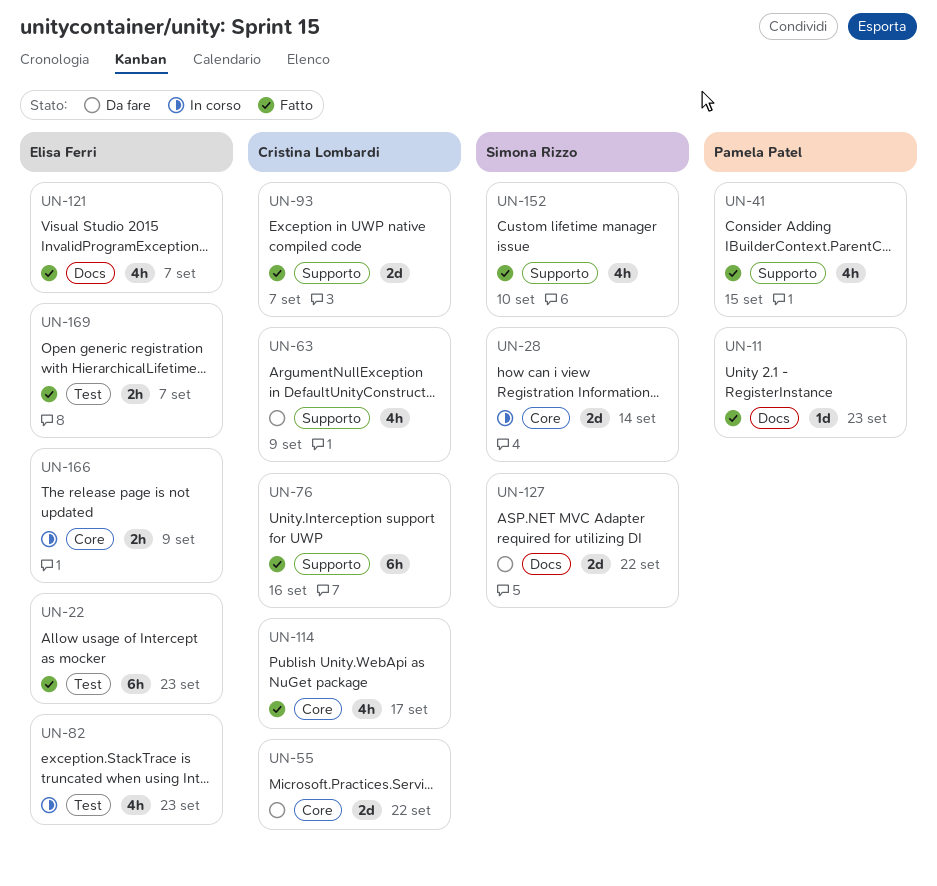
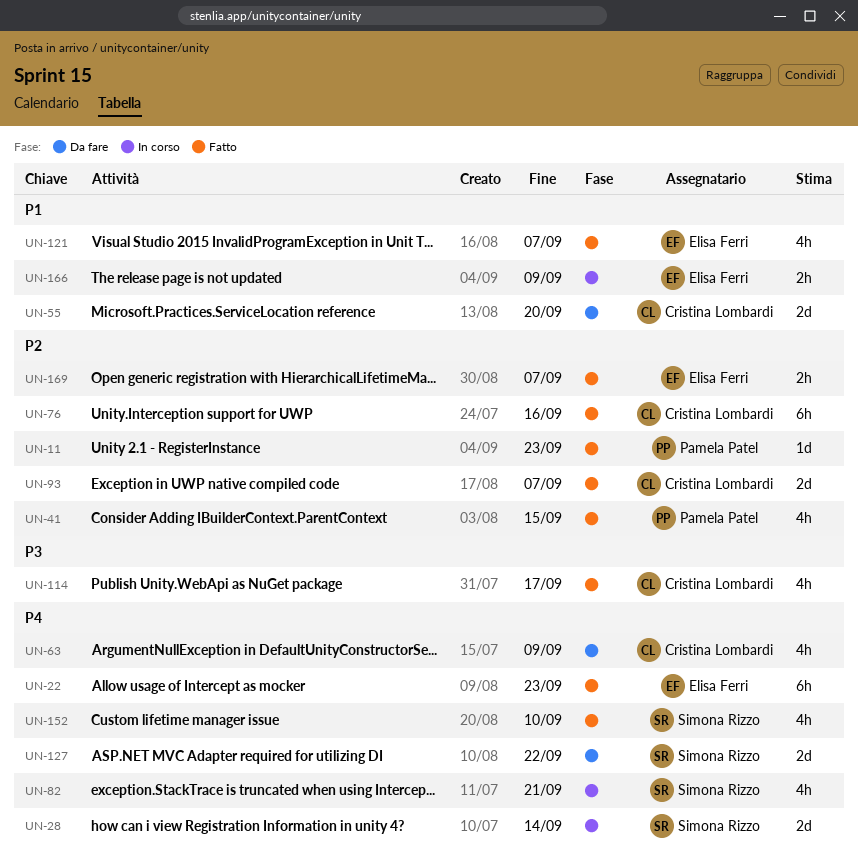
UN-55, due: Sep 22 -> Sep 20
UN-82, owner: Elisa Ferri -> Simona Rizzo
UN-82, due: Sep 23 -> Sep 21

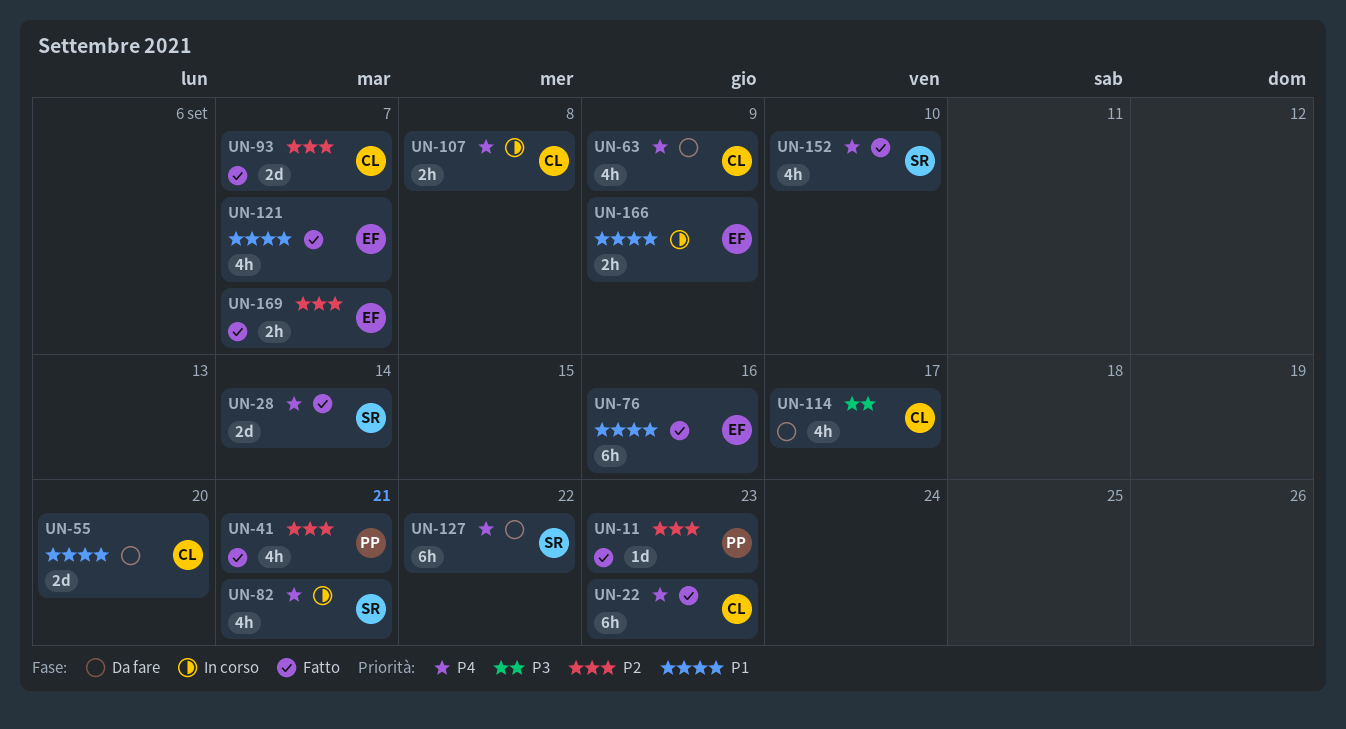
UN-22, owner: Elisa Ferri -> Cristina Lombardi
UN-28, status: In corso -> Fatto
UN-41, due: Sep 15 -> Sep 21
UN-76, owner: Cristina Lombardi -> Elisa Ferri
UN-76, priority: P2 -> P1
UN-107: none -> present
UN-114, status: Fatto -> Da fare
UN-127, estimate: 2d -> 6h

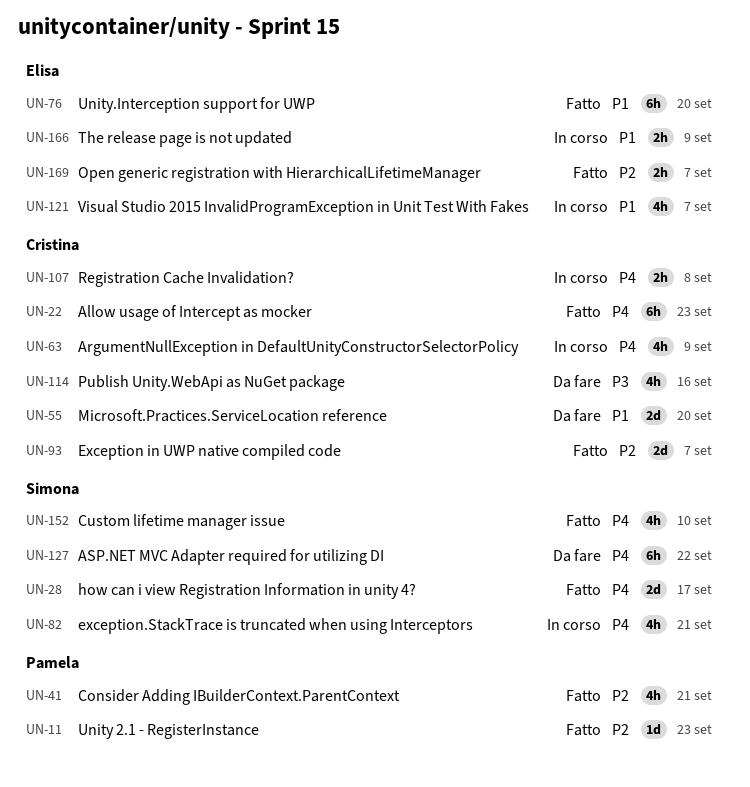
UN-28, due: Sep 14 -> Sep 17
UN-63, status: Da fare -> In corso
UN-76, due: Sep 16 -> Sep 20
UN-114, due: Sep 17 -> Sep 16
UN-121, status: Fatto -> In corso

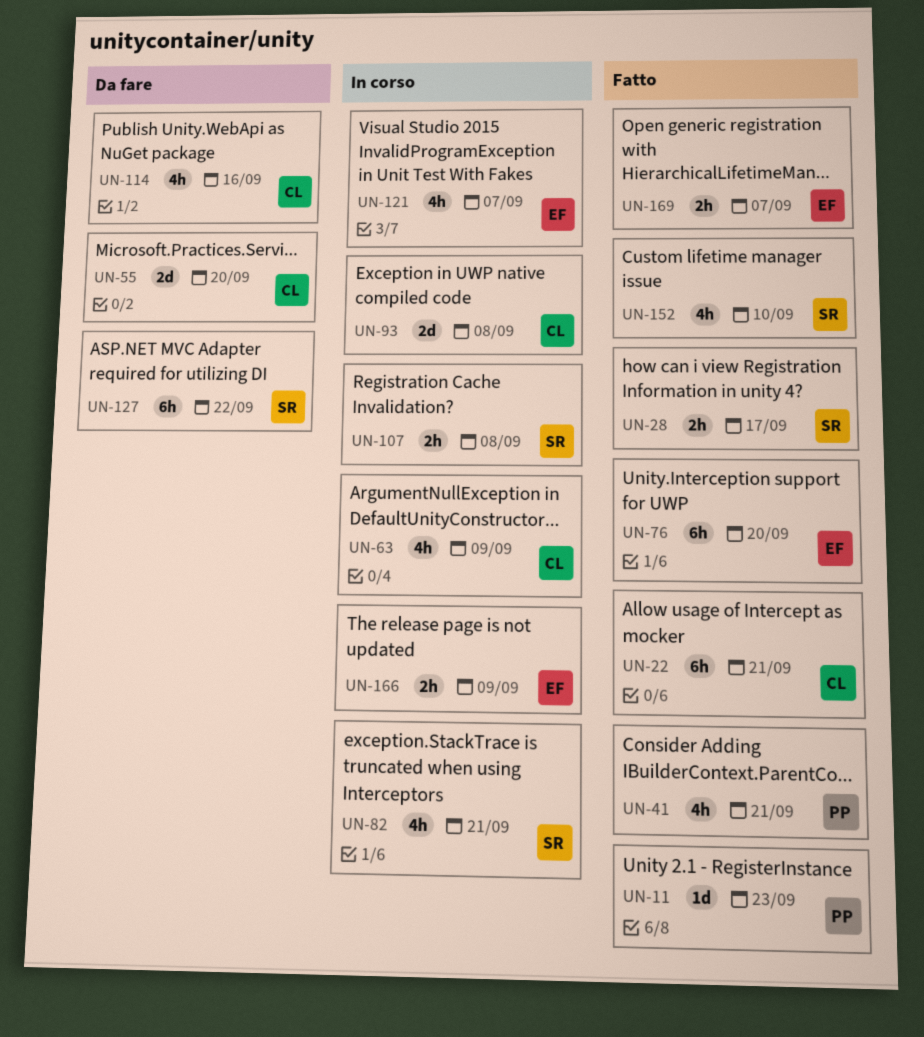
UN-22, due: Sep 23 -> Sep 21
UN-28, estimate: 2d -> 2h
UN-93, status: Fatto -> In corso
UN-93, due: Sep 7 -> Sep 8
UN-107, owner: Cristina -> Simona

